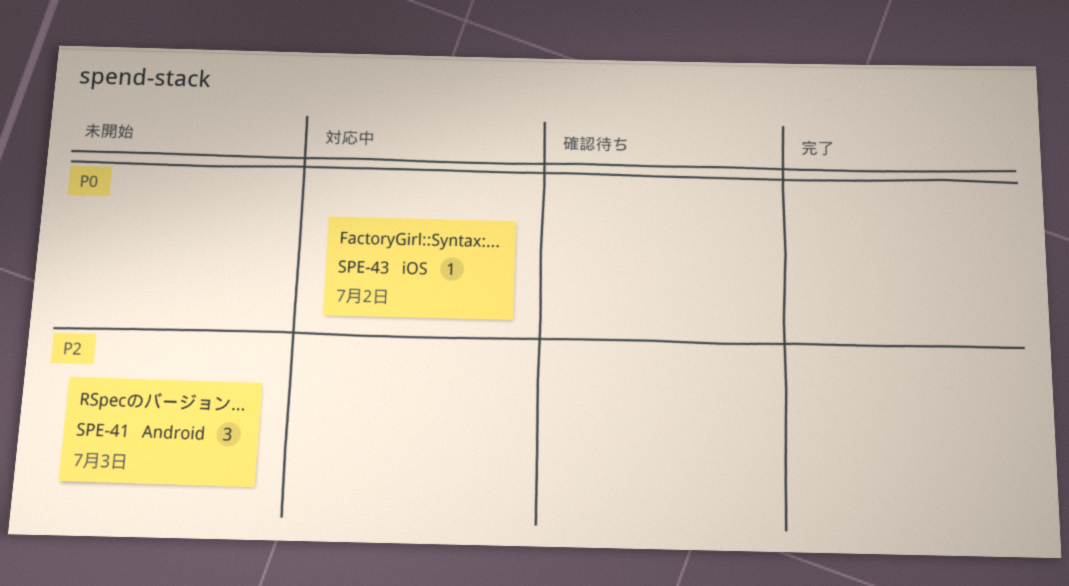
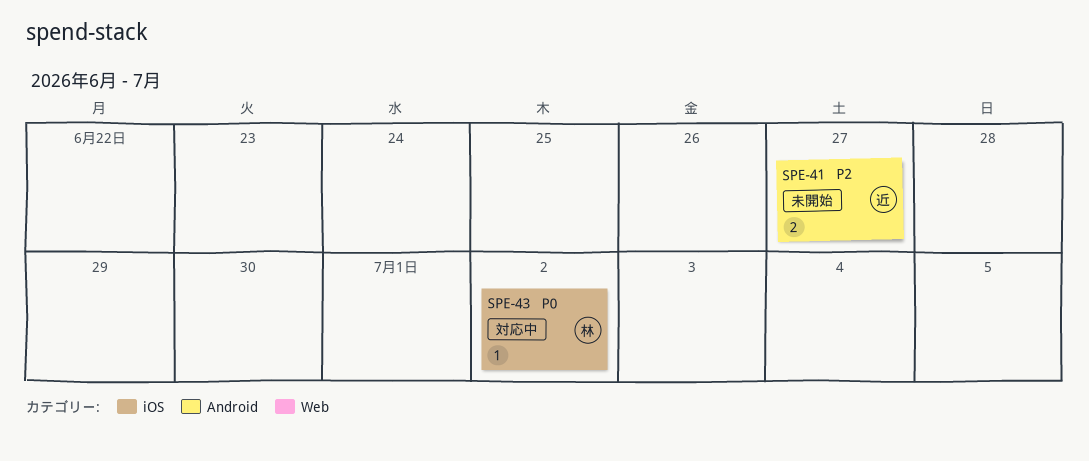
SPE-41, estimate: 3 -> 2
SPE-41, due: Jul 3 -> Jun 27

